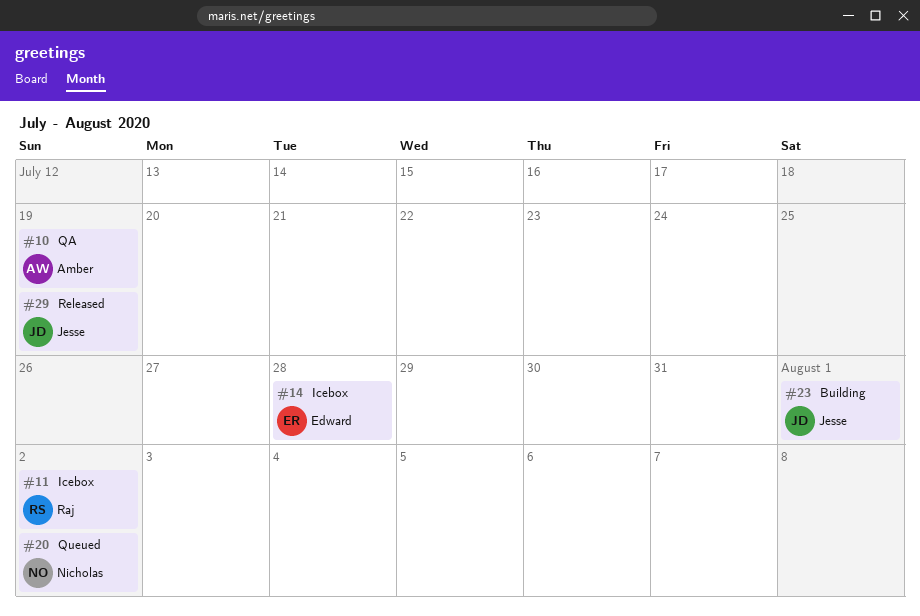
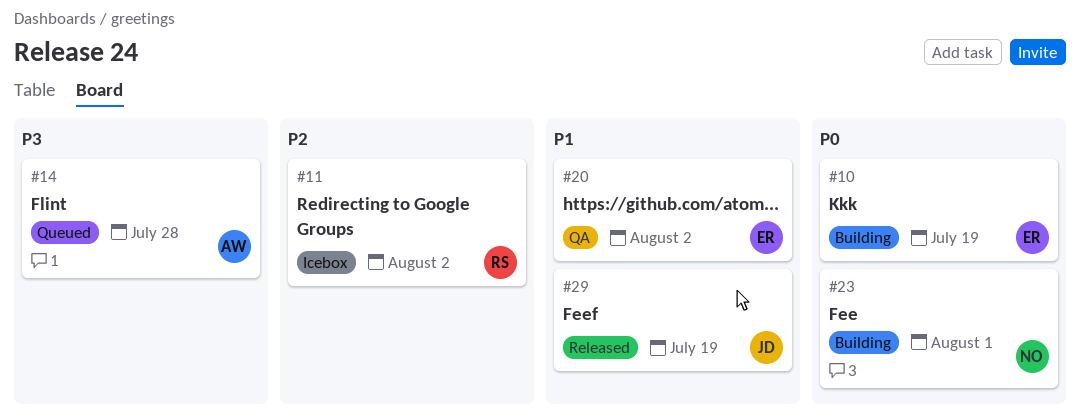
#10, status: QA -> Building
#10, owner: Amber -> Edward
#14, status: Icebox -> Queued
#14, owner: Edward -> Amber
#20, status: Queued -> QA
#20, owner: Nicholas -> Edward
#23, owner: Jesse -> Nicholas

